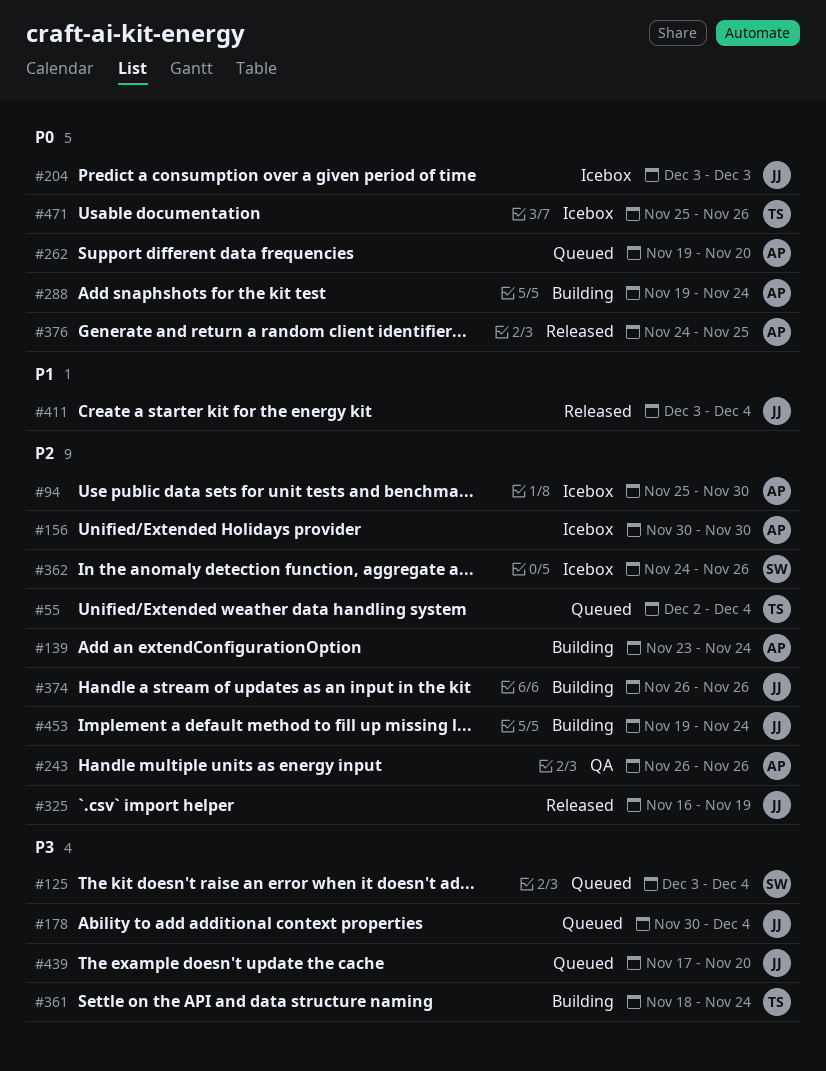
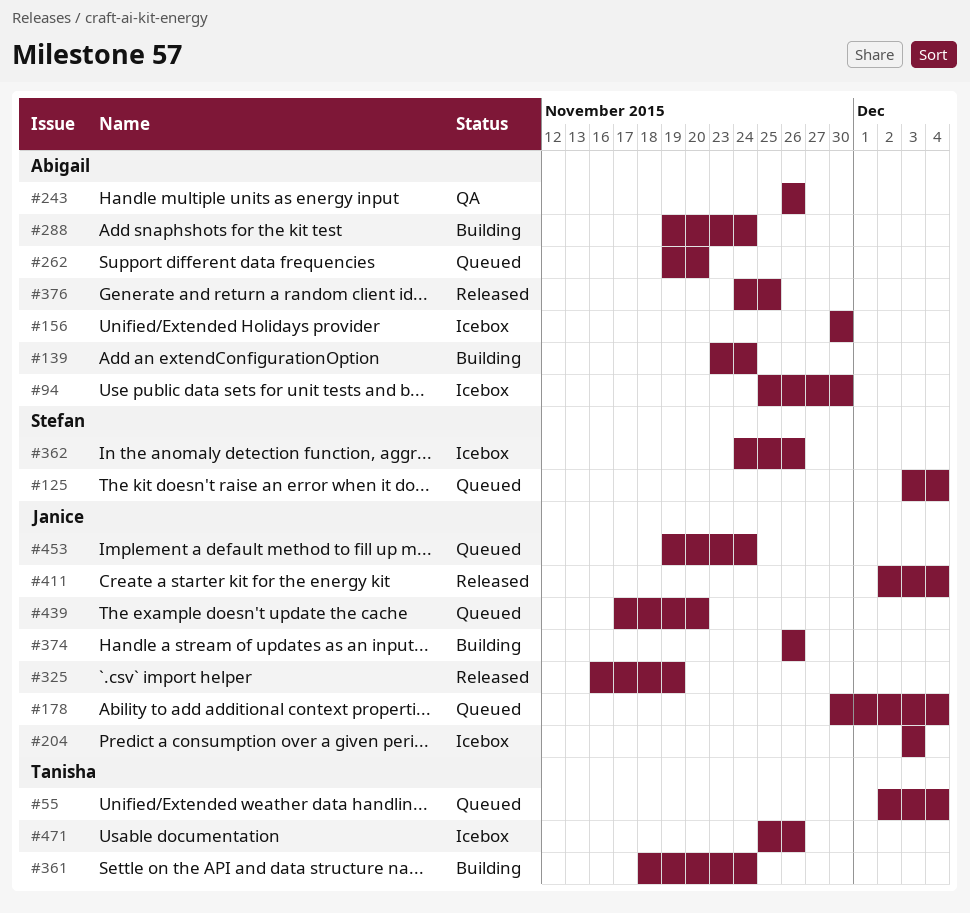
#411, start: Dec 3 -> Dec 2
#453, status: Building -> Queued

